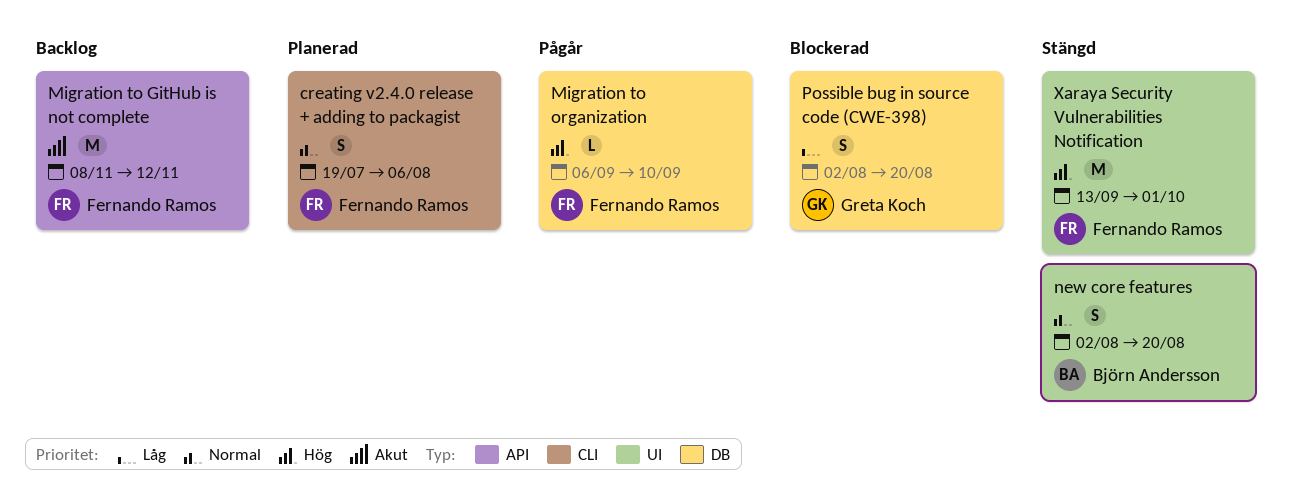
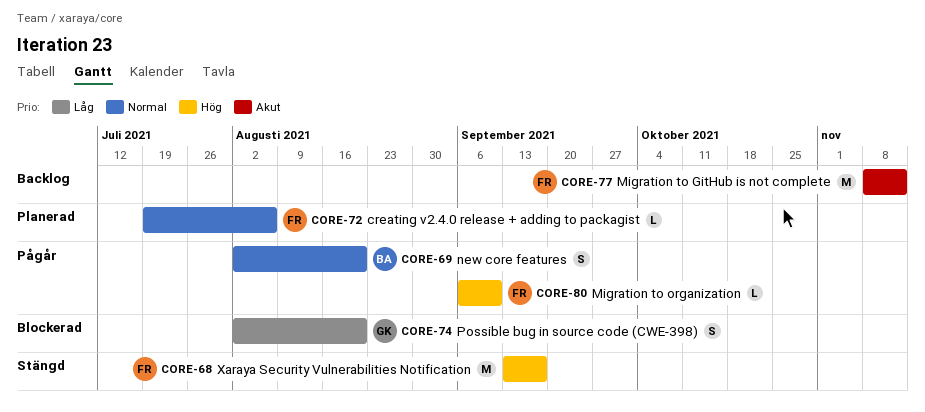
creating v2.4.0 release + adding to packagist, estimate: S -> L
new core features, status: Stängd -> Pågår
Xaraya Security Vulnerabilities Notification, due: Oct 1 -> Sep 17

